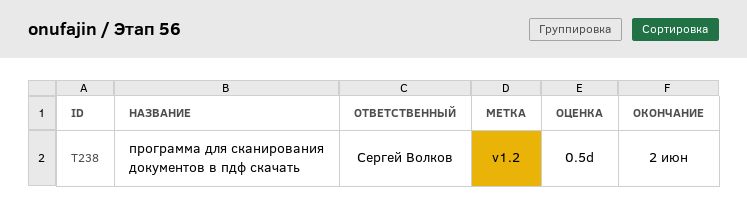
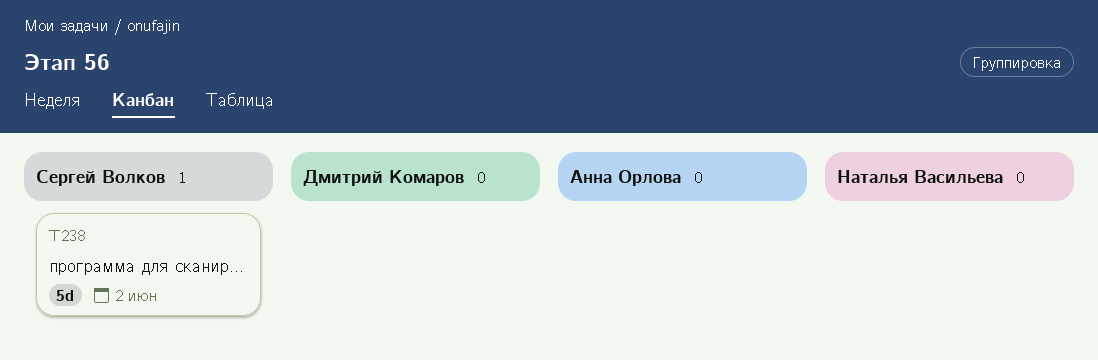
T238, estimate: 0.5d -> 5d

